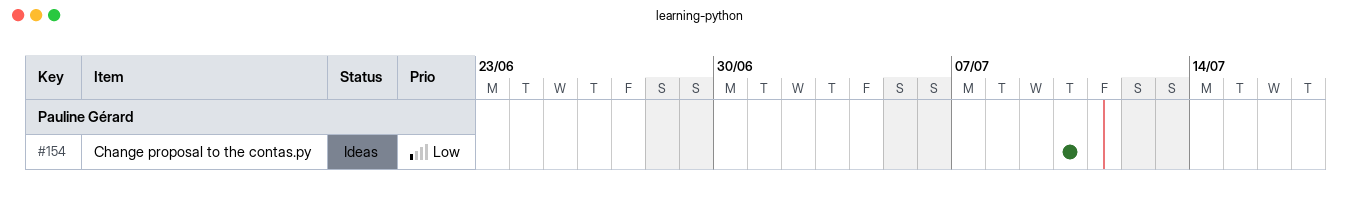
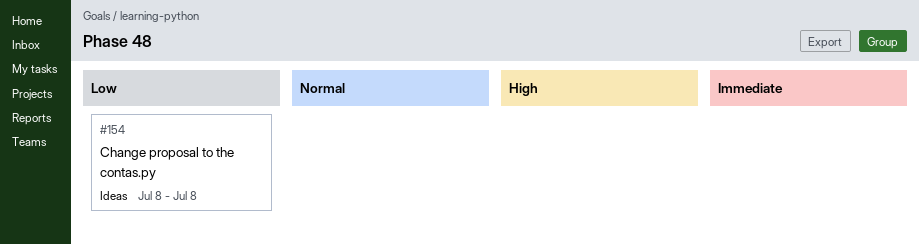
#154, start: Jul 10 -> Jul 8
#154, due: Jul 10 -> Jul 8

